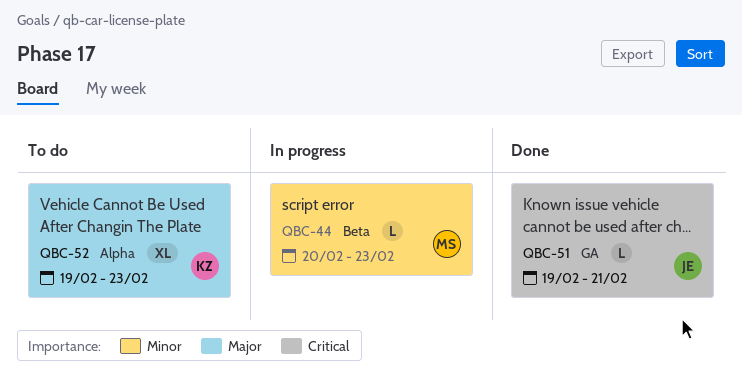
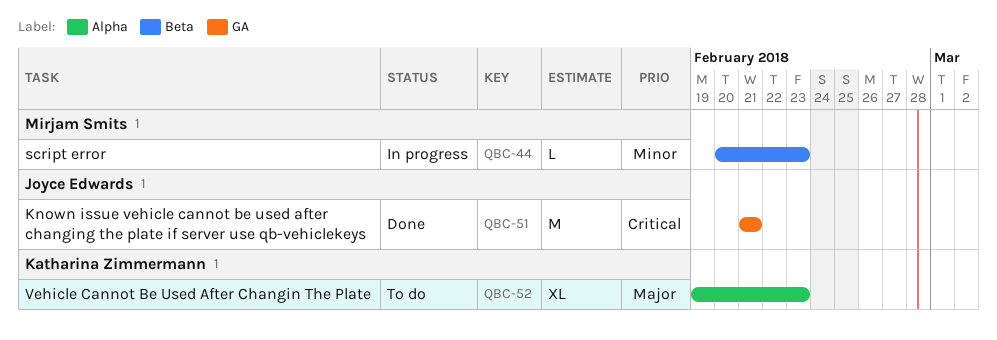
QBC-51, estimate: L -> M
QBC-51, start: Feb 19 -> Feb 21

